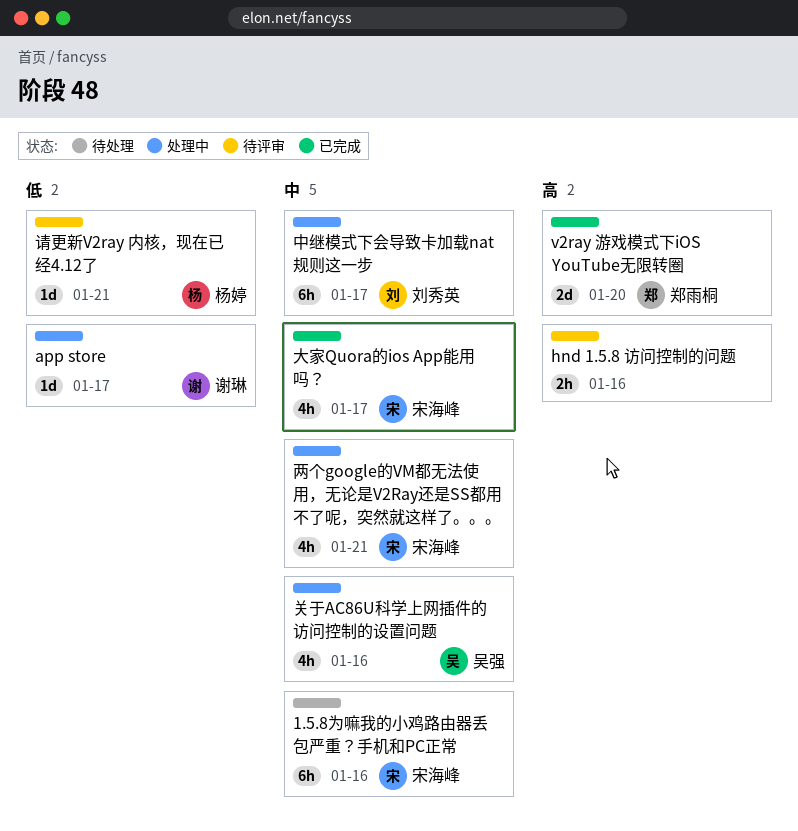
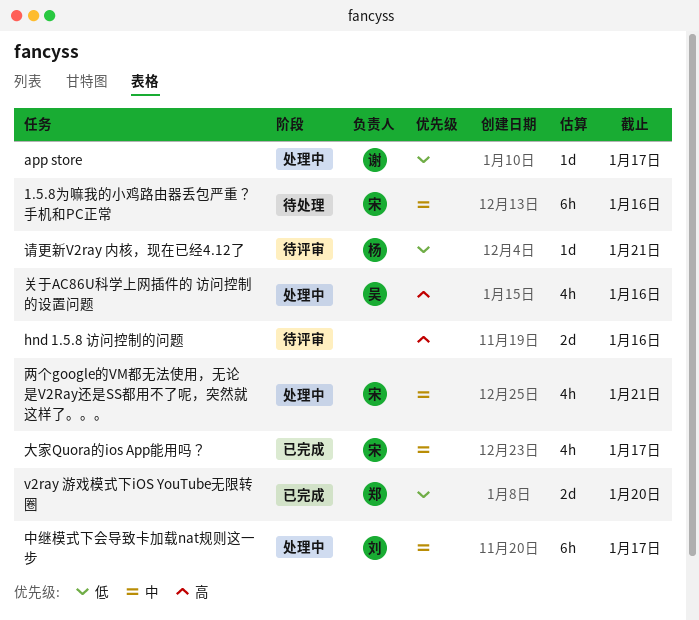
hnd 1.5.8 访问控制的问题, estimate: 2h -> 2d
v2ray 游戏模式下iOS YouTube无限转圈, priority: 高 -> 低
关于AC86U科学上网插件的 访问控制的设置问题, priority: 中 -> 高

